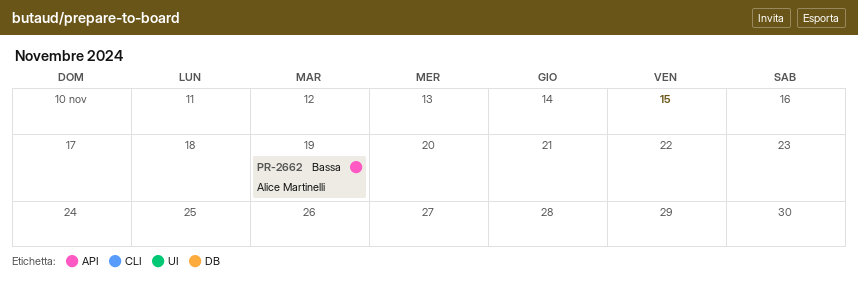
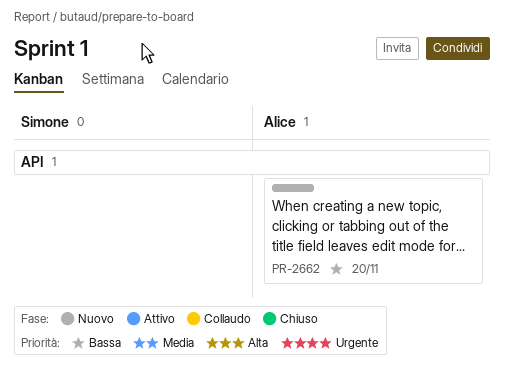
PR-2662, due: Nov 19 -> Nov 20

